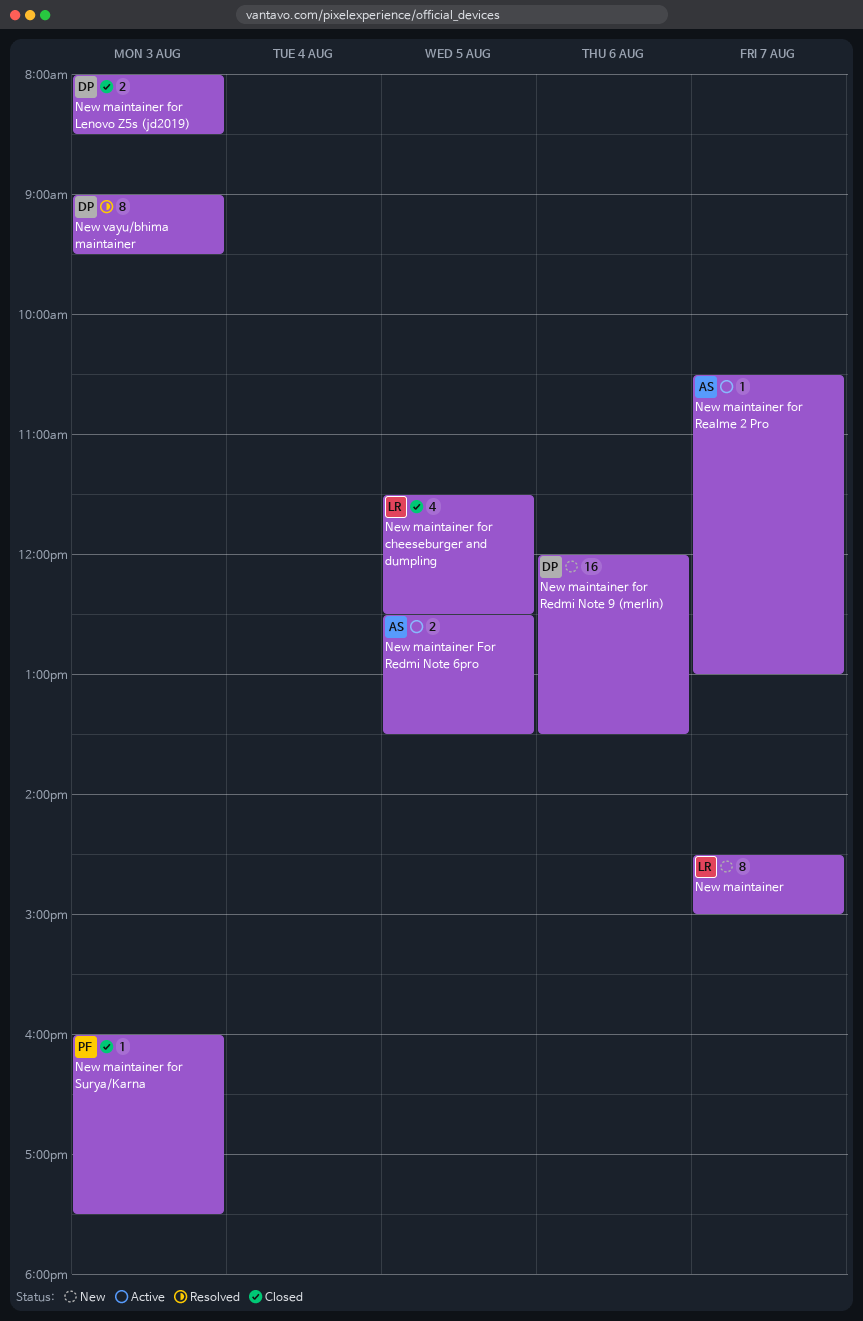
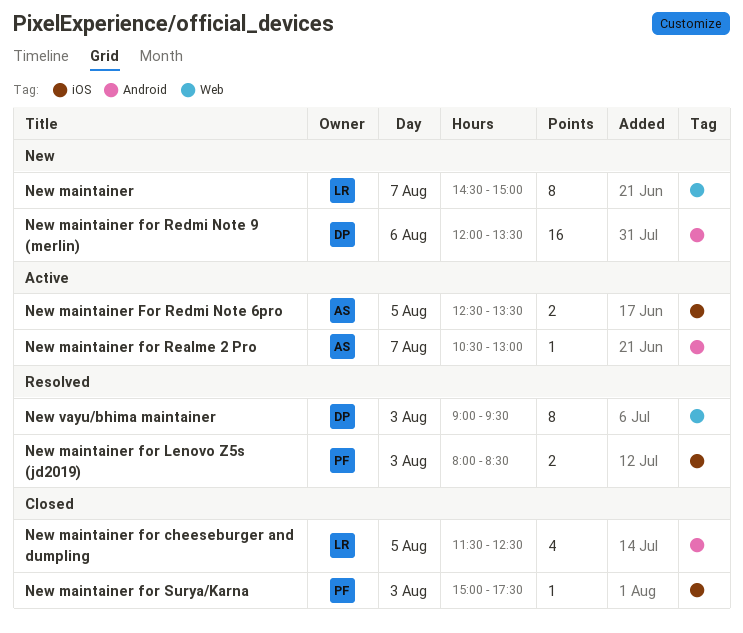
New maintainer for Lenovo Z5s (jd2019), status: Closed -> Resolved
New maintainer for Lenovo Z5s (jd2019), owner: DP -> PF
New maintainer for Surya/Karna, begins: 16:00 -> 15:00

